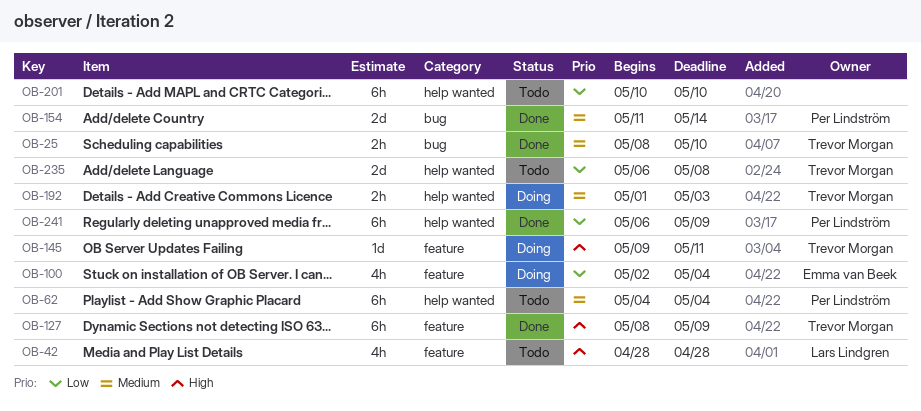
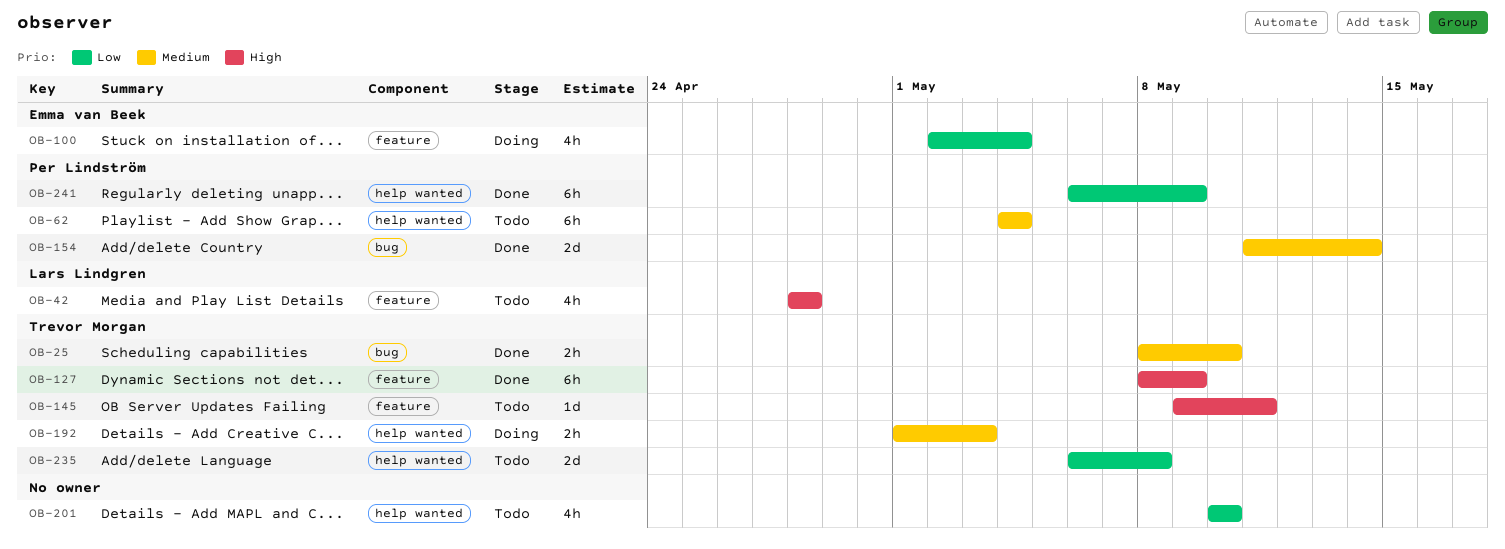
OB-145, status: Doing -> Todo
OB-201, estimate: 6h -> 4h

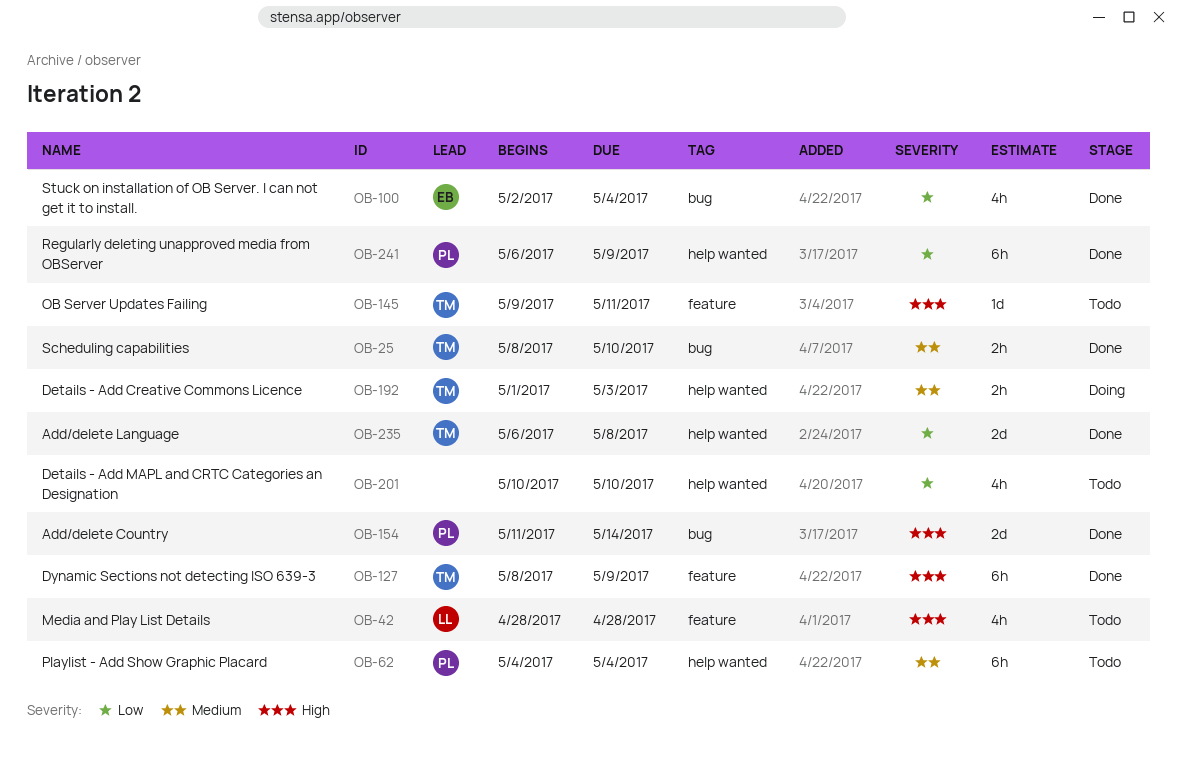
OB-100, status: Doing -> Done
OB-100, label: feature -> bug
OB-154, priority: Medium -> High
OB-235, status: Todo -> Done

